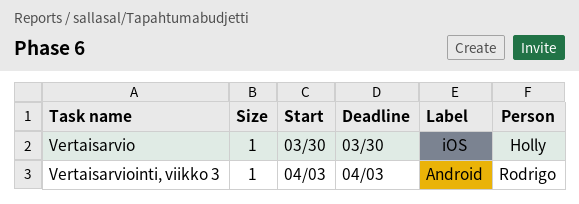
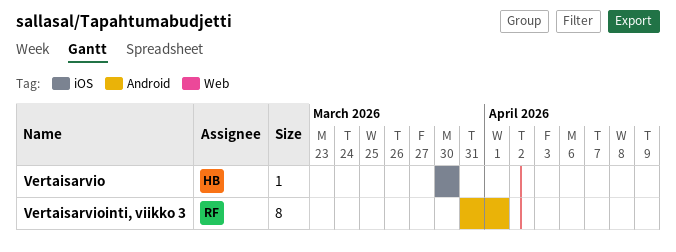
Vertaisarviointi, viikko 3, estimate: 1 -> 8
Vertaisarviointi, viikko 3, start: Apr 3 -> Mar 31
Vertaisarviointi, viikko 3, due: Apr 3 -> Apr 1

